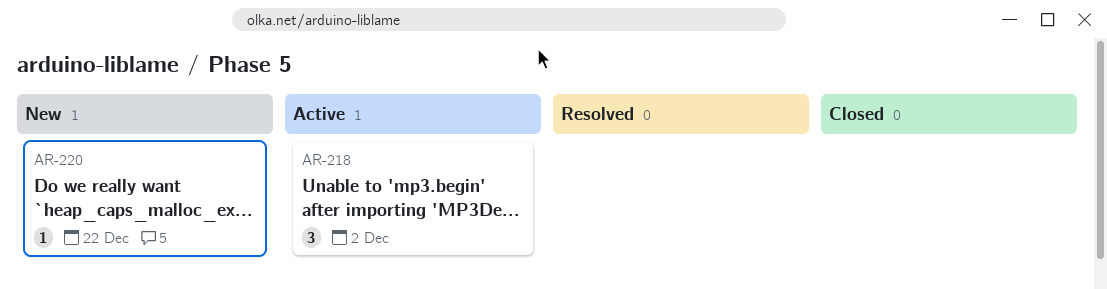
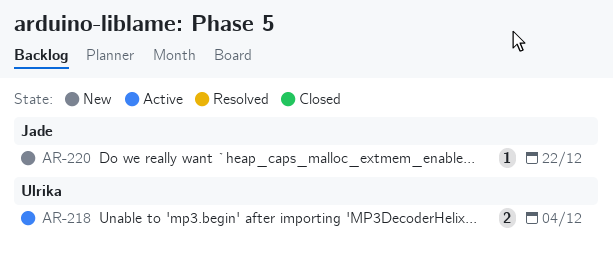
AR-218, estimate: 3 -> 2
AR-218, due: Dec 2 -> Dec 4

